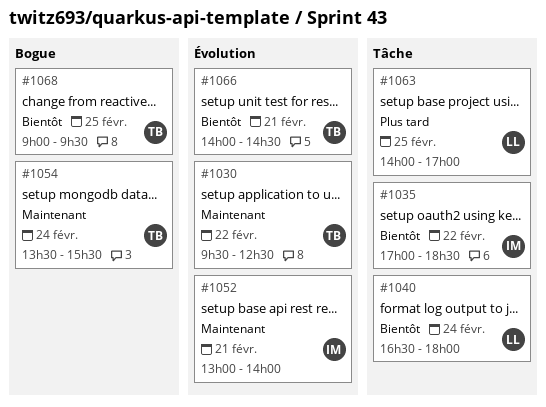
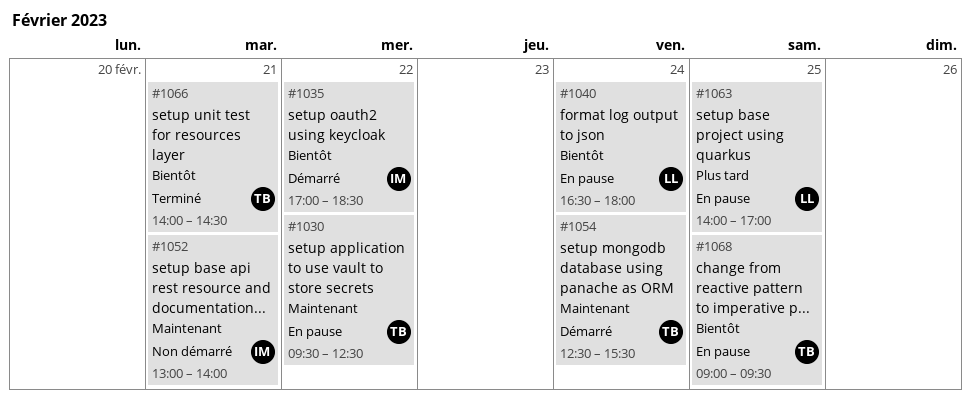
#1054, begins: 13:30 -> 12:30

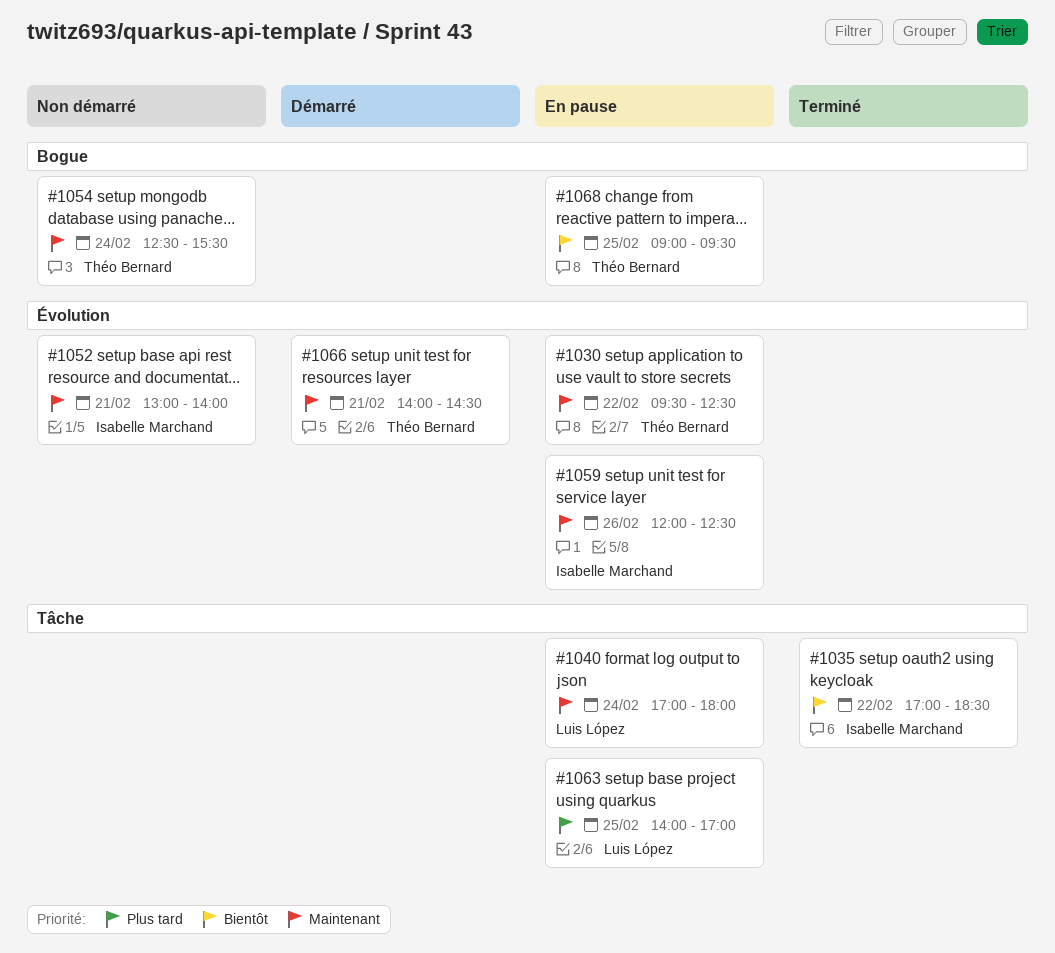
#1035, status: Démarré -> Terminé
#1040, priority: Bientôt -> Maintenant
#1040, begins: 16:30 -> 17:00
#1054, status: Démarré -> Non démarré
#1059: none -> present
#1066, status: Terminé -> Démarré
#1066, priority: Bientôt -> Maintenant

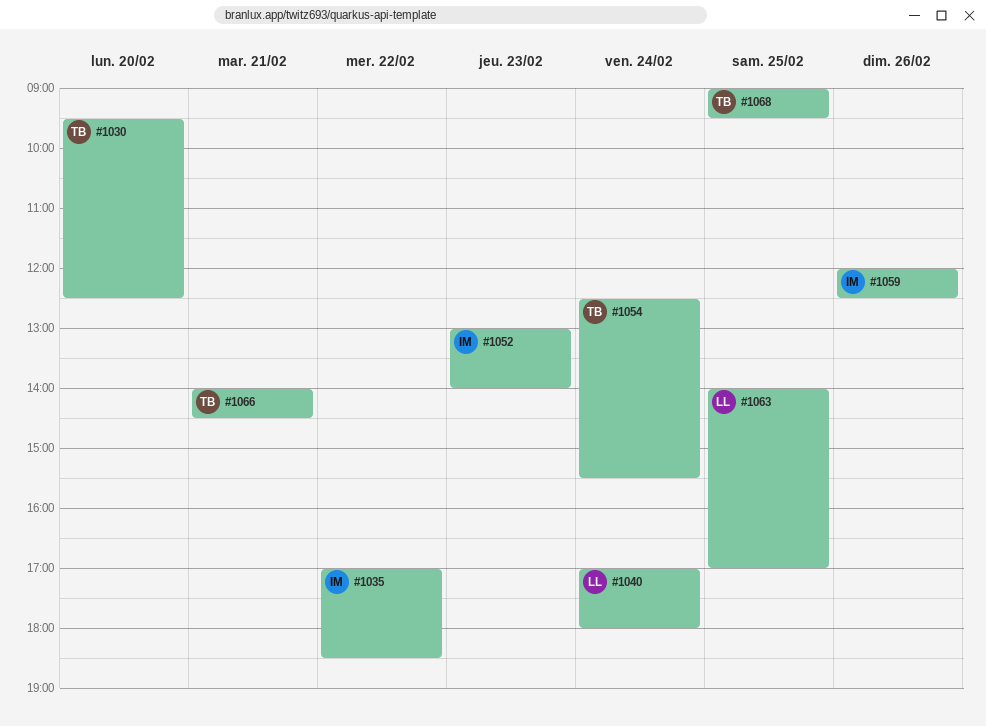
#1030, day: Feb 22 -> Feb 20
#1052, day: Feb 21 -> Feb 23

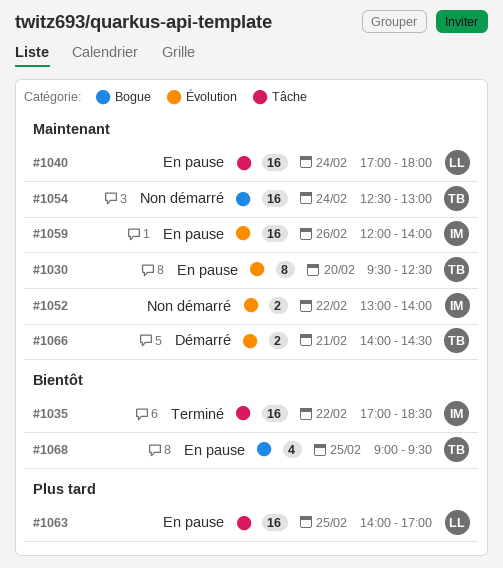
#1052, day: Feb 23 -> Feb 22
#1054, ends: 15:30 -> 13:00
#1059, ends: 12:30 -> 14:00

